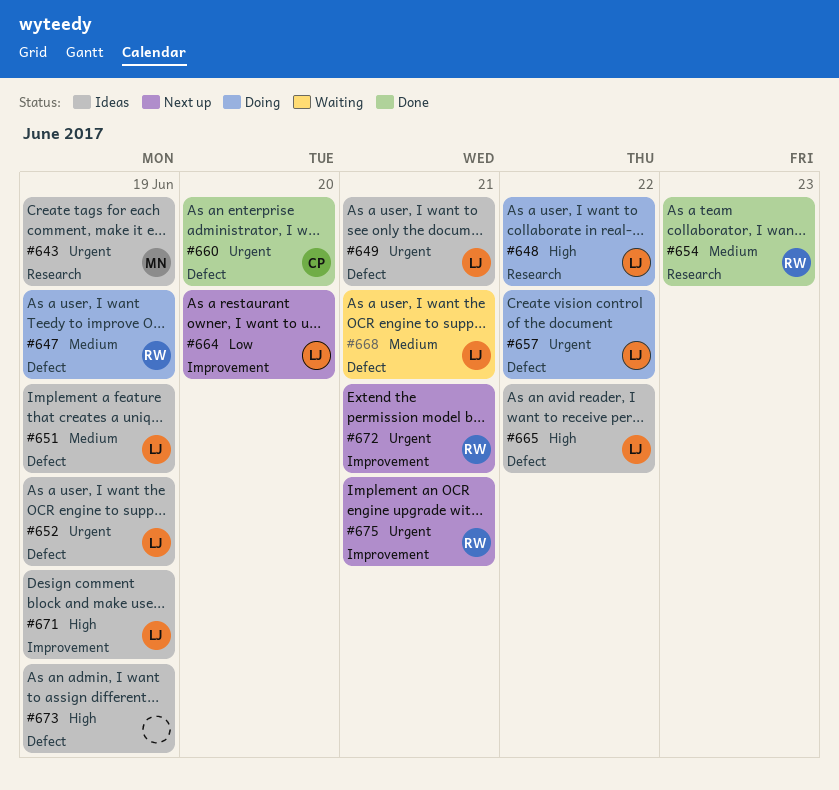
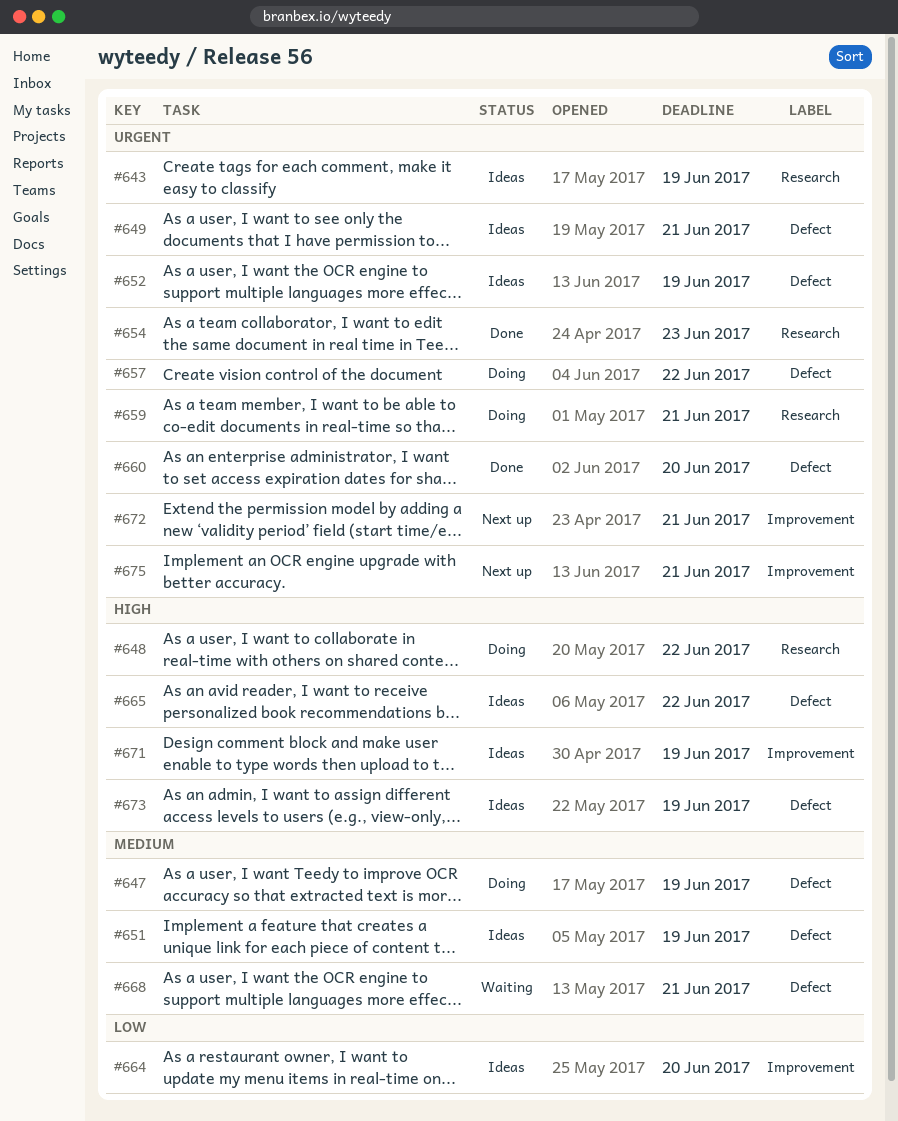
#654, priority: Medium -> Urgent
#659: none -> present
#664, status: Next up -> Ideas

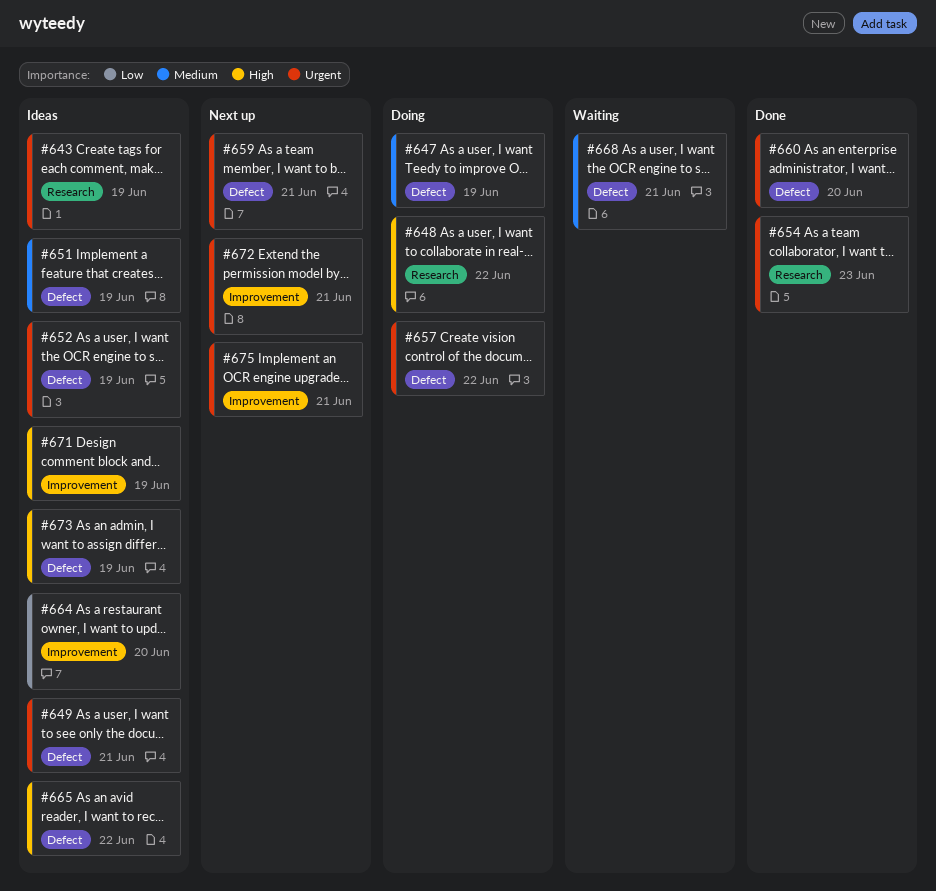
#659, status: Doing -> Next up
#659, label: Research -> Defect

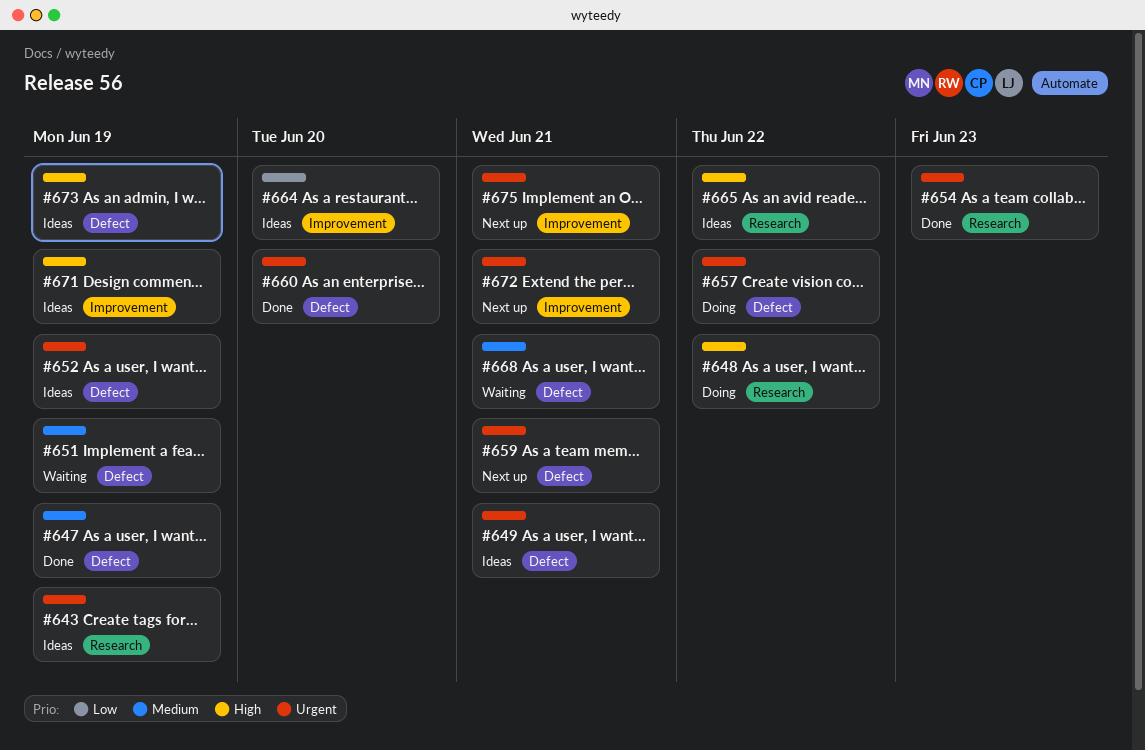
#647, status: Doing -> Done
#651, status: Ideas -> Waiting
#665, label: Defect -> Research

